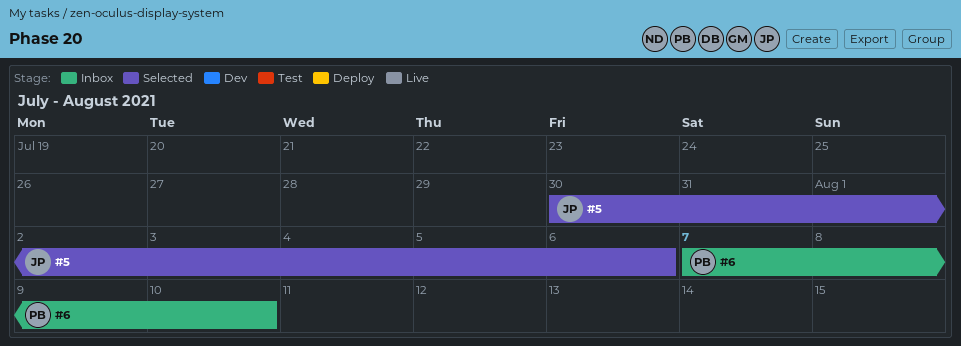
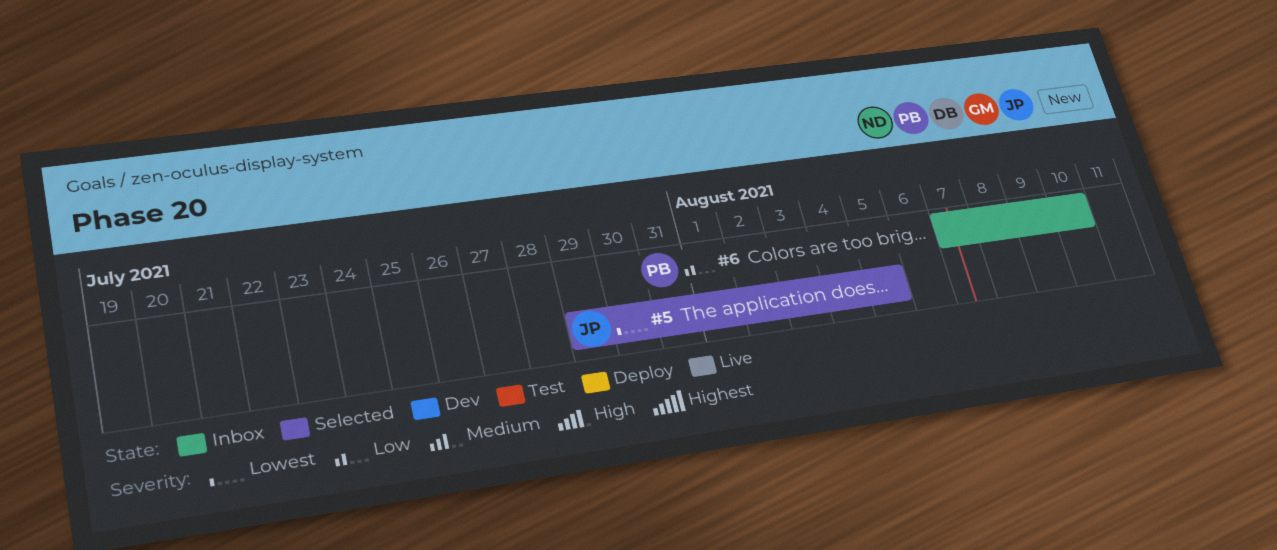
#5, start: Jul 30 -> Jul 29
#5, due: Aug 6 -> Aug 5

